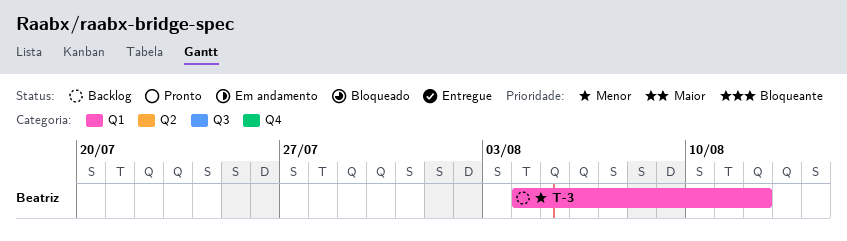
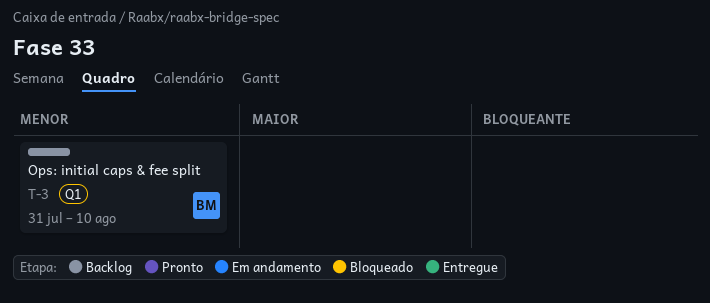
T-3, start: Aug 4 -> Jul 31
T-3, due: Aug 12 -> Aug 10

